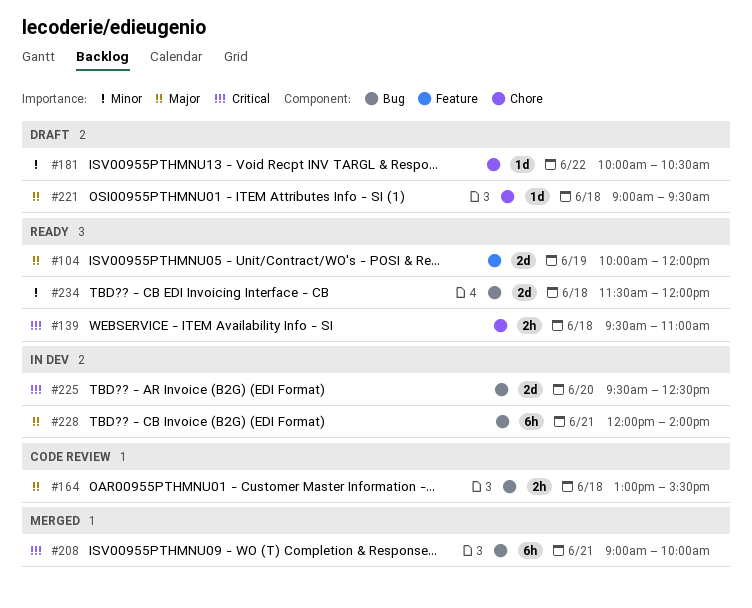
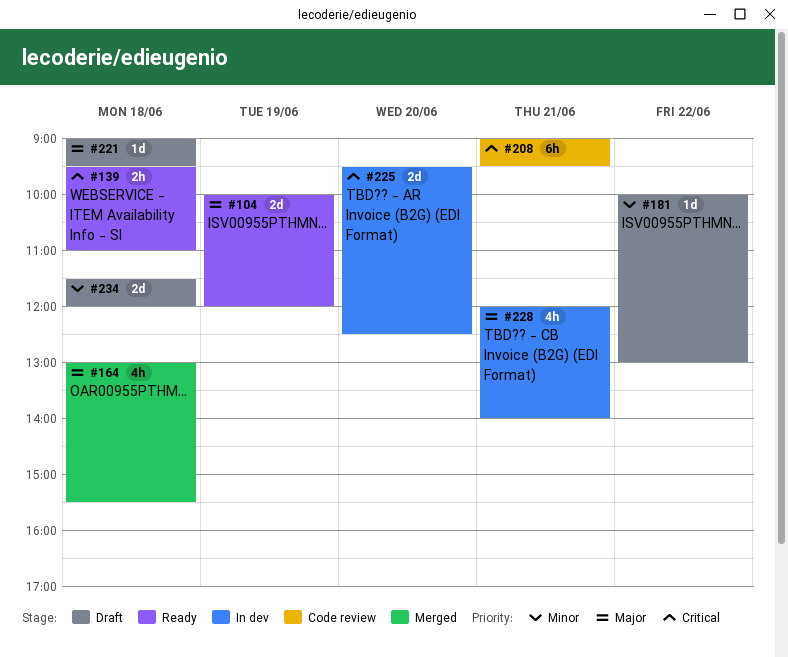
#164, status: Code review -> Merged
#164, estimate: 2h -> 4h
#181, ends: 10:30 -> 13:00
#208, status: Merged -> Code review
#208, ends: 10:00 -> 09:30
#228, estimate: 6h -> 4h
#234, status: Ready -> Draft

